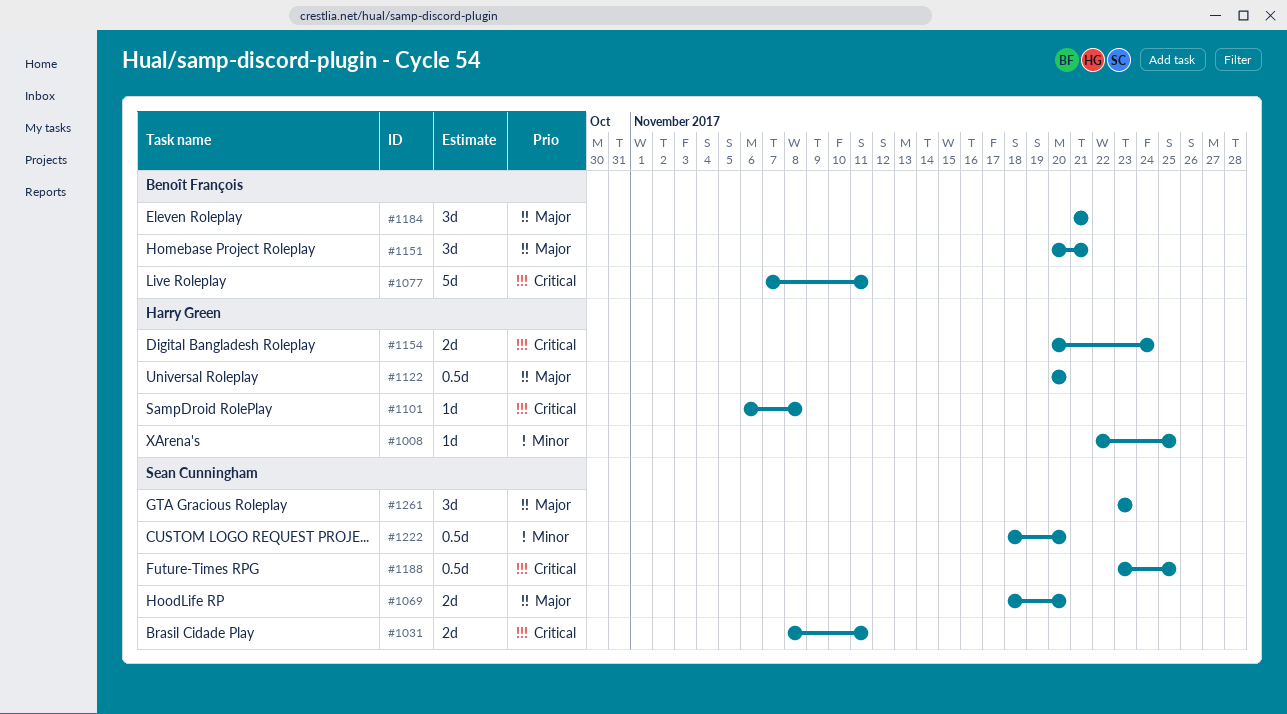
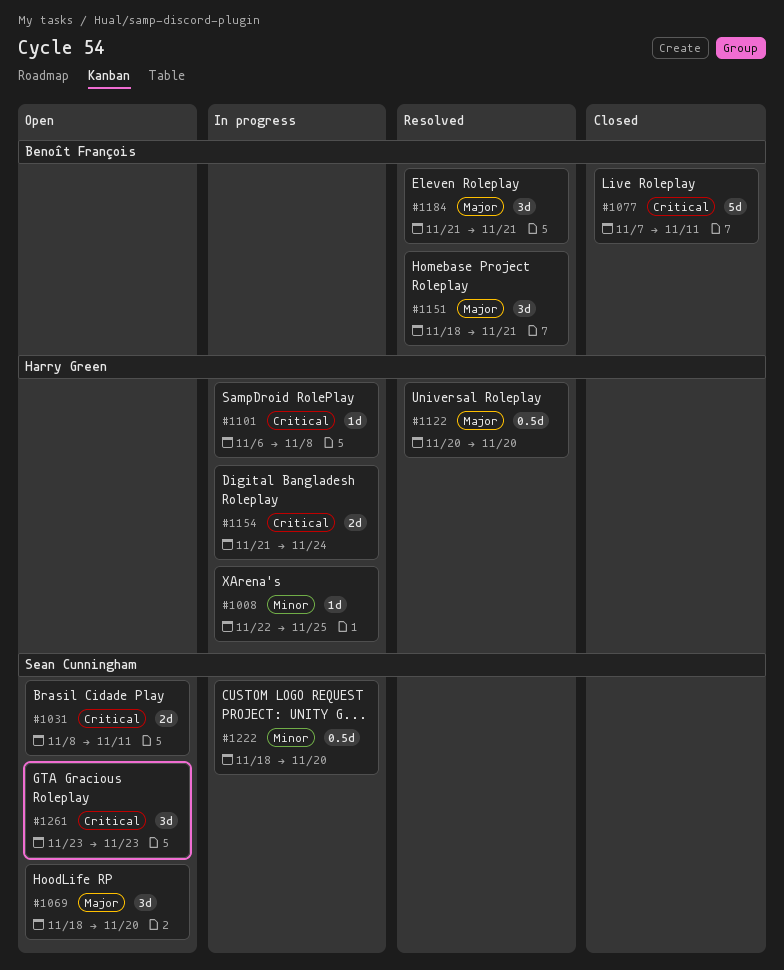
#1069, estimate: 2d -> 3d
#1151, start: Nov 20 -> Nov 18
#1154, start: Nov 20 -> Nov 21
#1188: present -> none
#1261, priority: Major -> Critical

